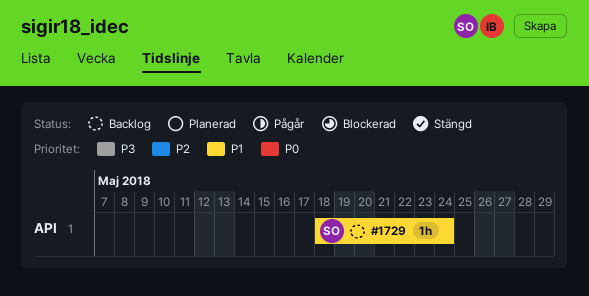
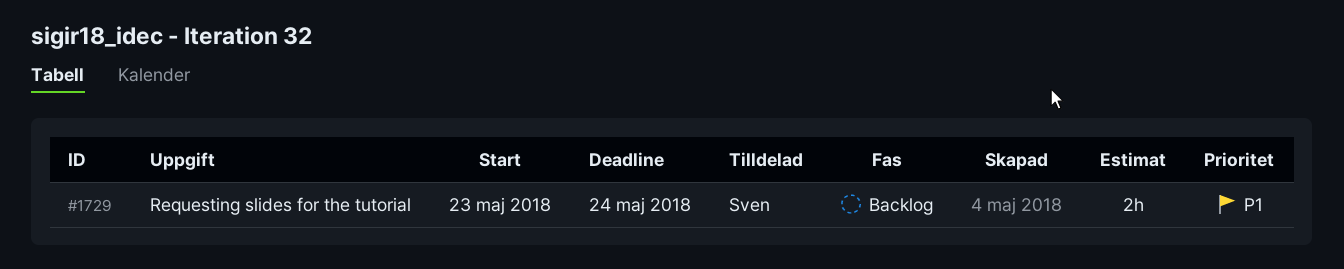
#1729, estimate: 1h -> 2h
#1729, start: May 18 -> May 23

